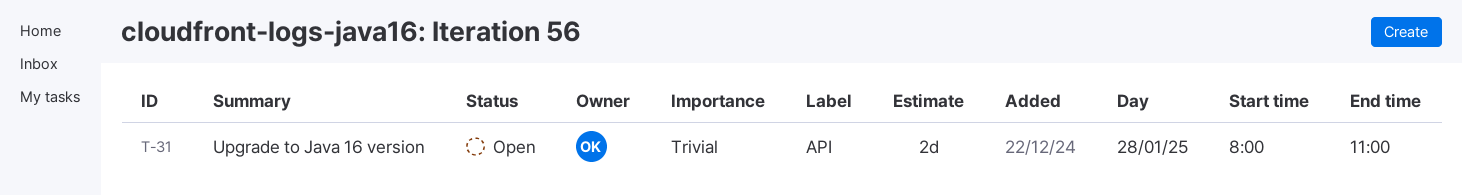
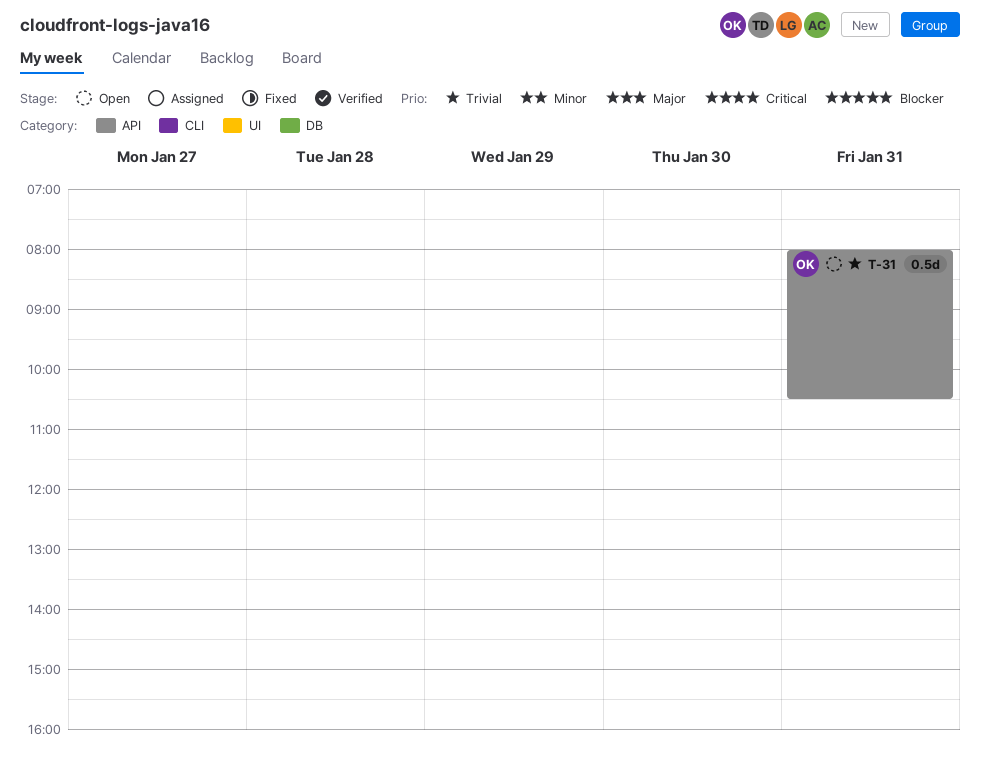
T-31, estimate: 2d -> 0.5d
T-31, day: Jan 28 -> Jan 31
T-31, ends: 11:00 -> 10:30

